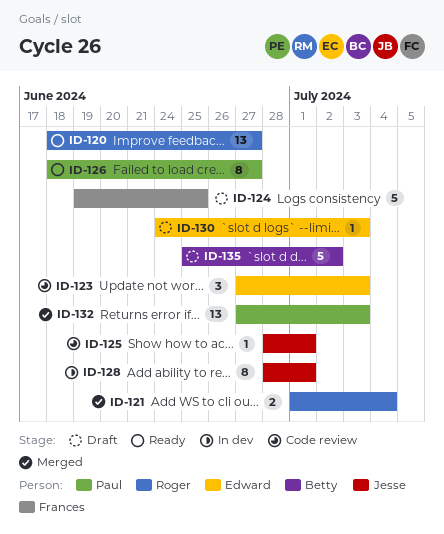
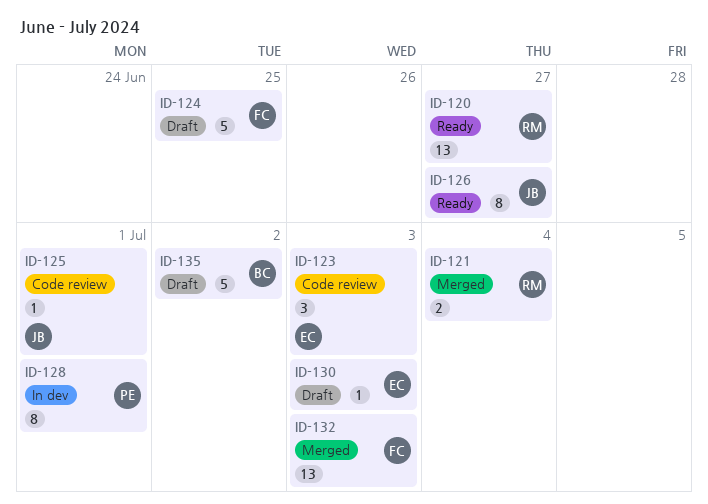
ID-126, owner: Paul -> Jesse
ID-128, owner: Jesse -> Paul
ID-132, owner: Paul -> Frances

